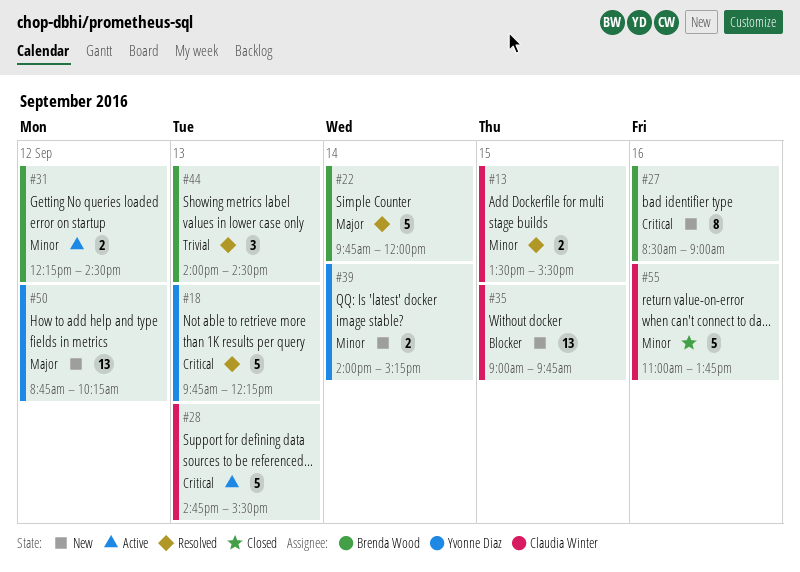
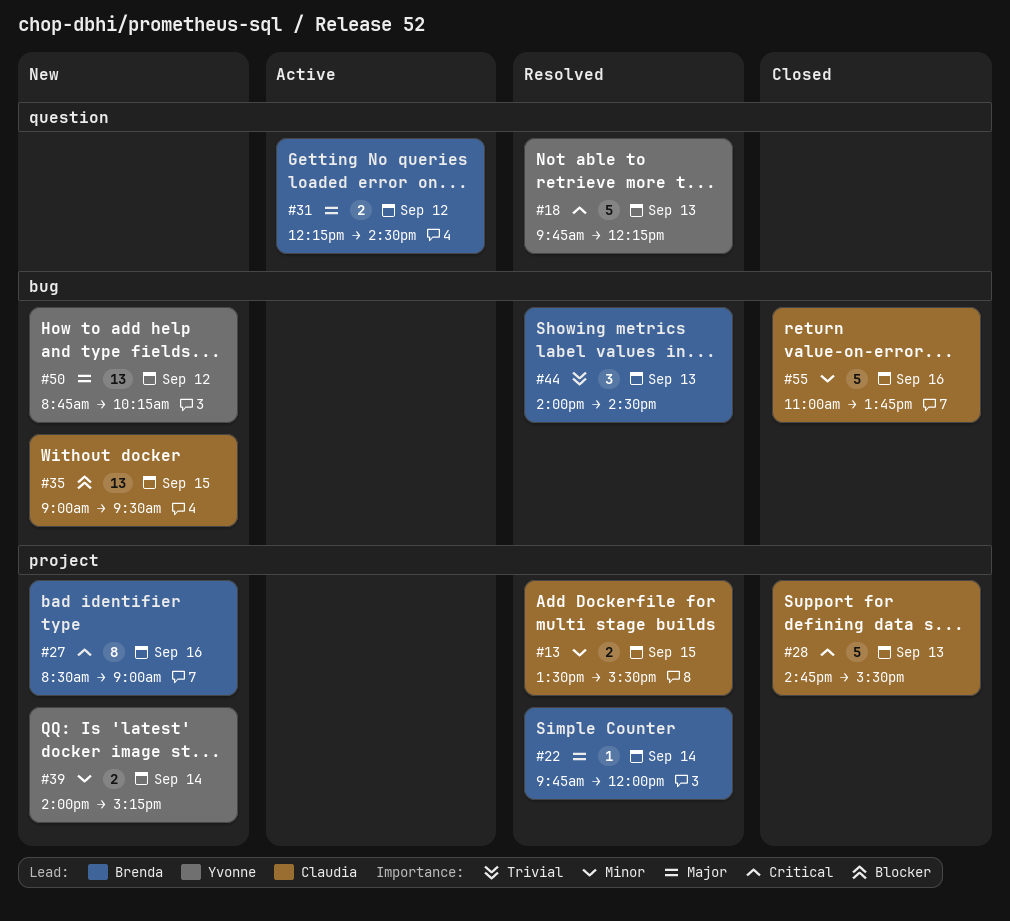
#22, estimate: 5 -> 1
#28, status: Active -> Closed
#31, priority: Minor -> Major
#35, ends: 09:45 -> 09:30

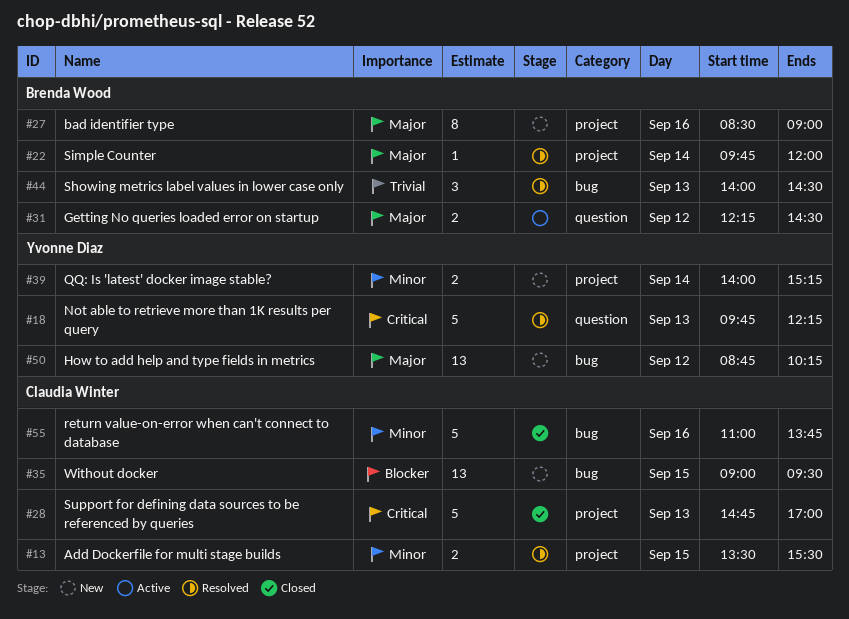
#27, priority: Critical -> Major
#28, ends: 15:30 -> 17:00

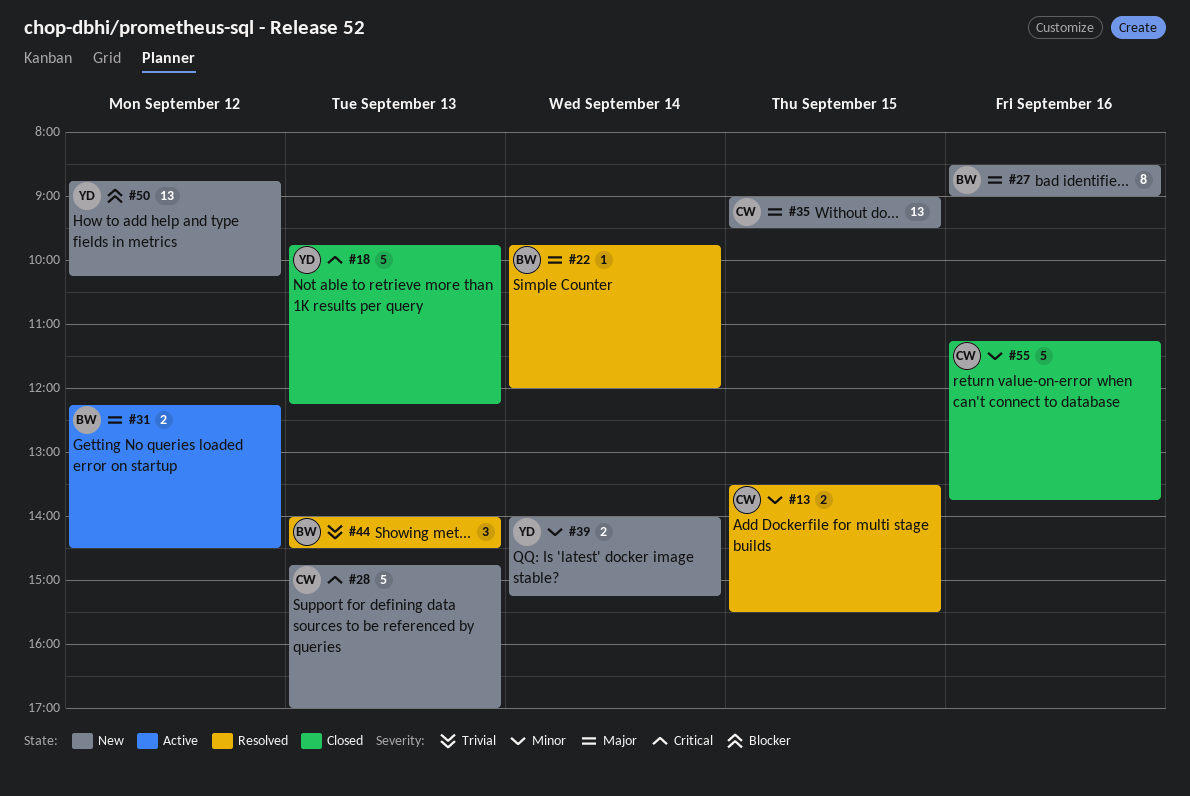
#18, status: Resolved -> Closed
#28, status: Closed -> New
#35, priority: Blocker -> Major
#50, priority: Major -> Blocker
#55, begins: 11:00 -> 11:15

